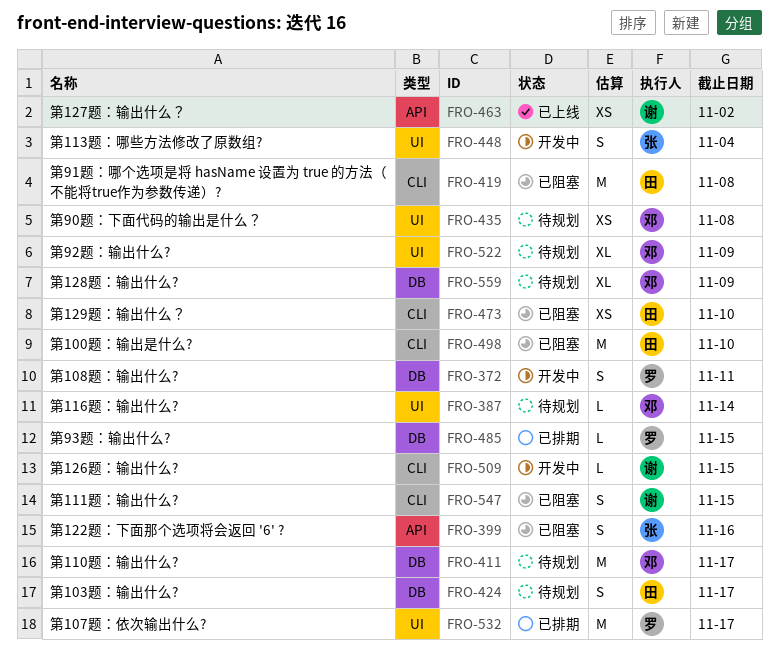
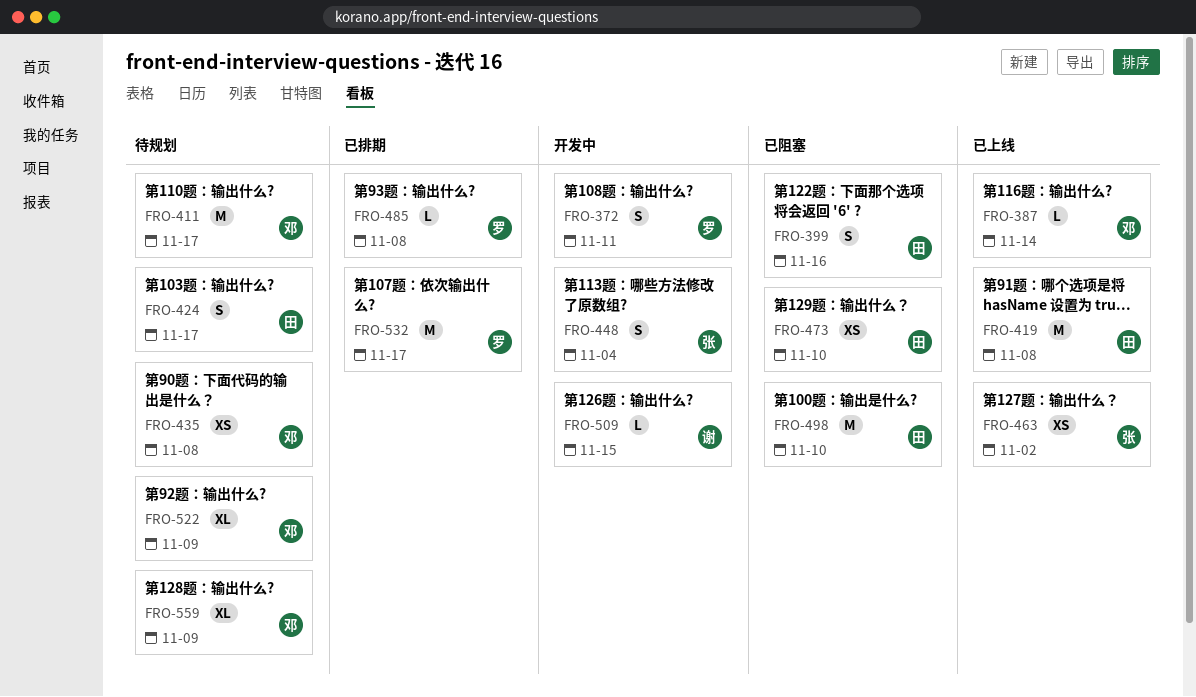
FRO-387, status: 待规划 -> 已上线
FRO-399, owner: 张 -> 田
FRO-419, status: 已阻塞 -> 已上线
FRO-463, owner: 谢 -> 张
FRO-485, due: Nov 15 -> Nov 8
FRO-547: present -> none

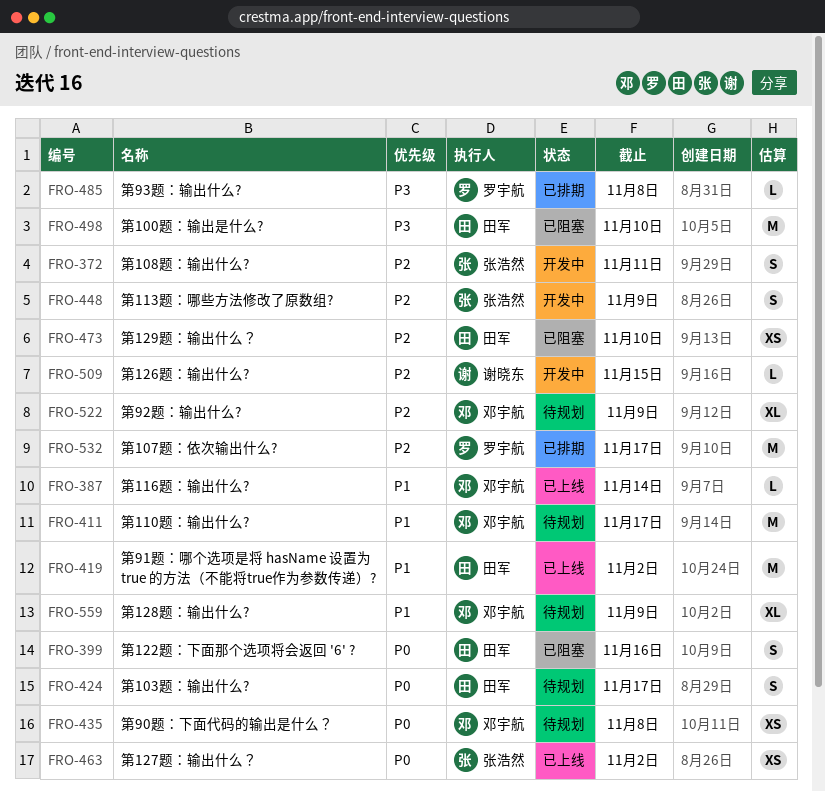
FRO-372, owner: 罗宇航 -> 张浩然
FRO-419, due: Nov 8 -> Nov 2
FRO-448, due: Nov 4 -> Nov 9

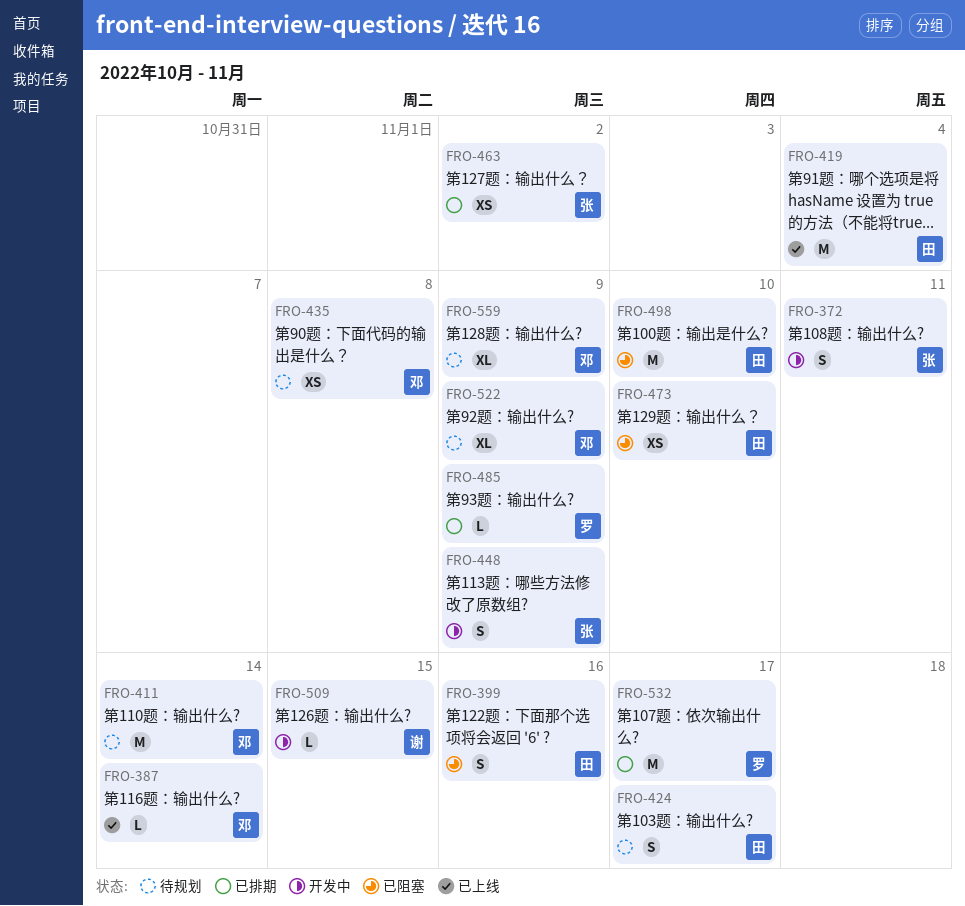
FRO-411, due: Nov 17 -> Nov 14
FRO-419, due: Nov 2 -> Nov 4
FRO-463, status: 已上线 -> 已排期
FRO-485, due: Nov 8 -> Nov 9

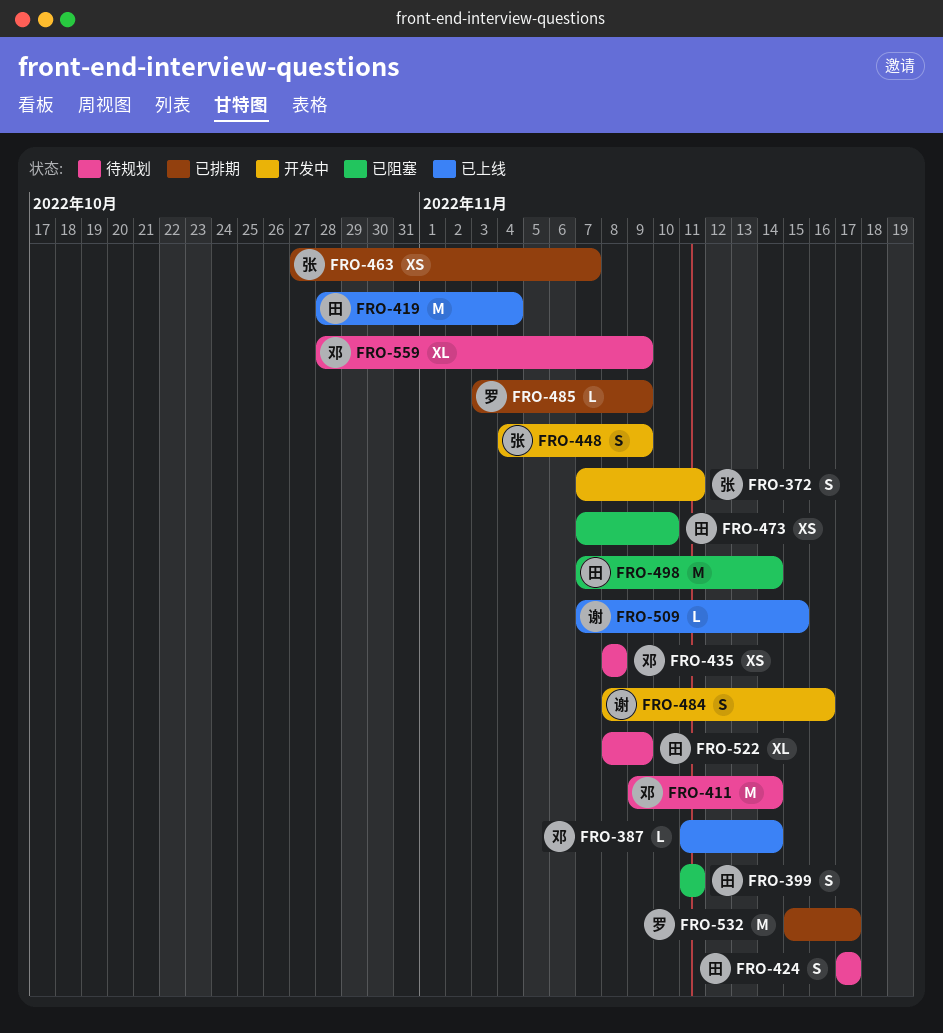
FRO-399, due: Nov 16 -> Nov 11
FRO-463, due: Nov 2 -> Nov 7
FRO-484: none -> present
FRO-498, due: Nov 10 -> Nov 14
FRO-509, status: 开发中 -> 已上线
FRO-522, owner: 邓 -> 田

